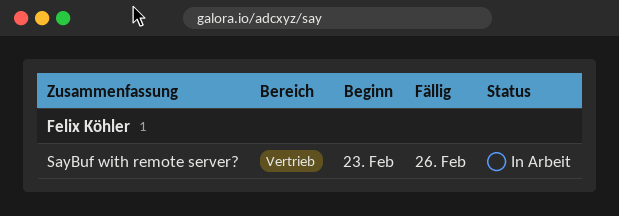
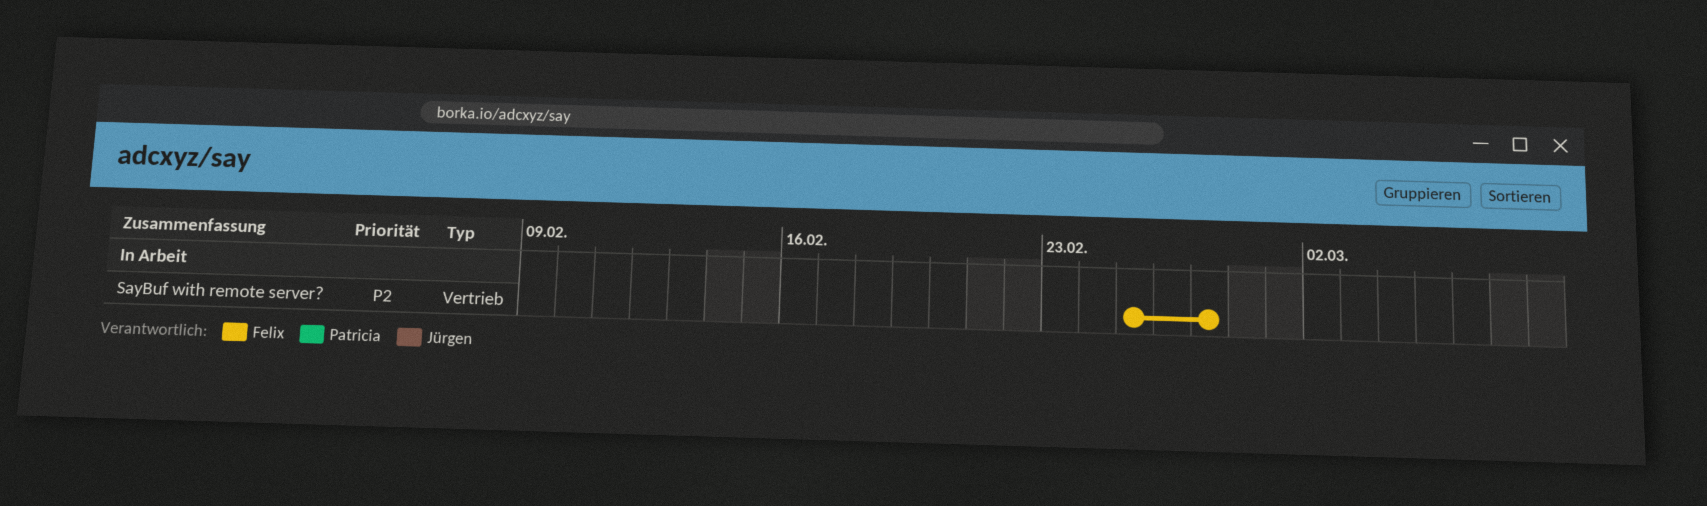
SayBuf with remote server?, start: Feb 23 -> Feb 25
SayBuf with remote server?, due: Feb 26 -> Feb 27

